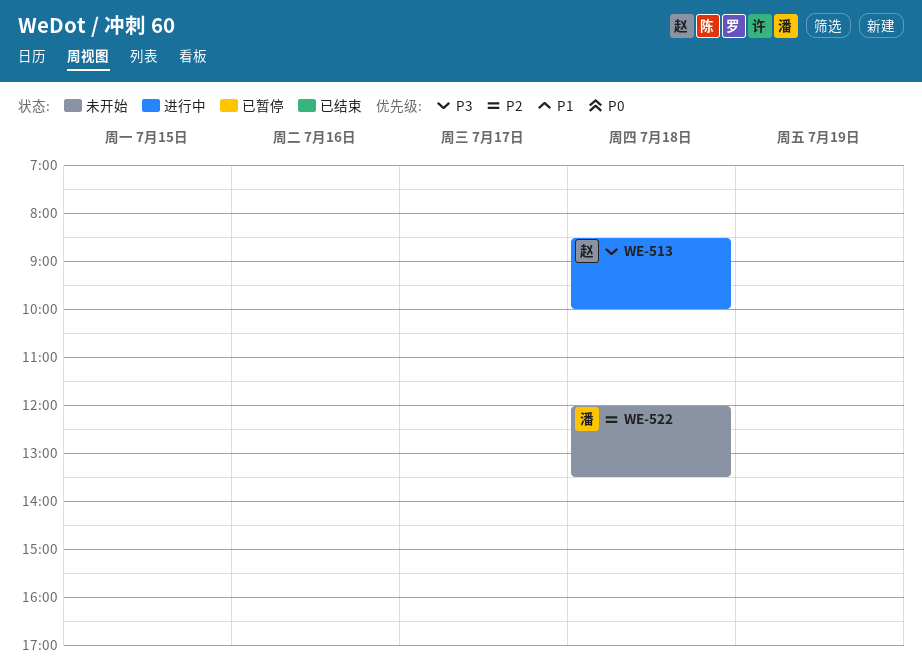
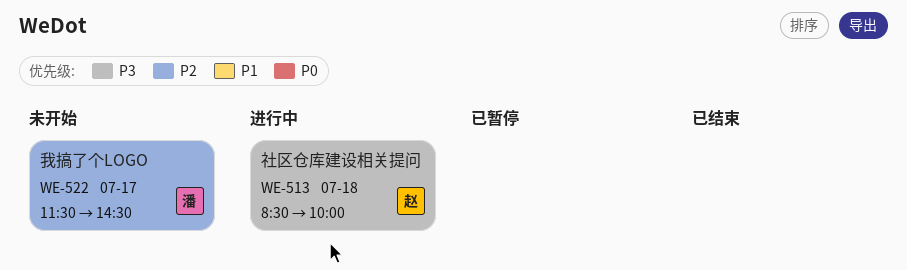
WE-522, day: Jul 18 -> Jul 17
WE-522, begins: 12:00 -> 11:30
WE-522, ends: 13:30 -> 14:30

